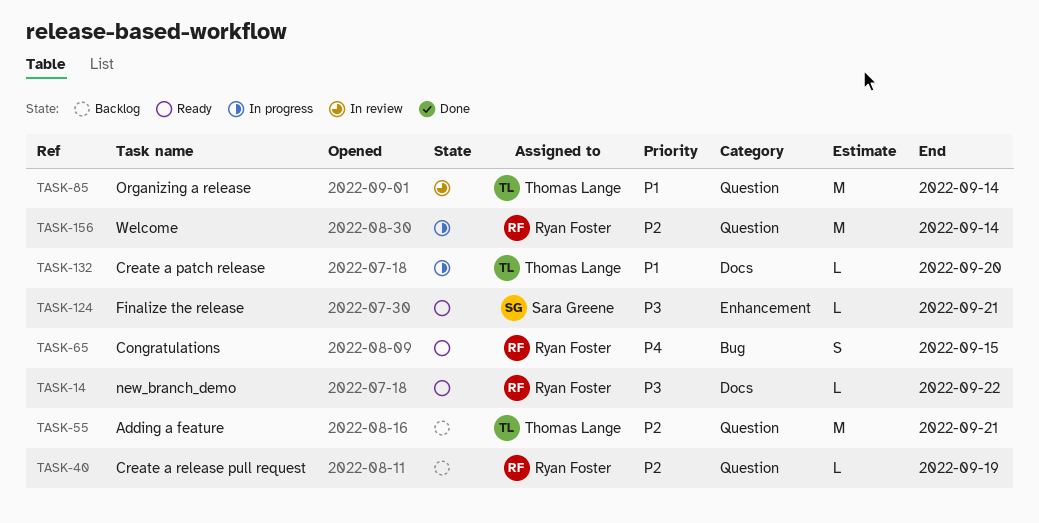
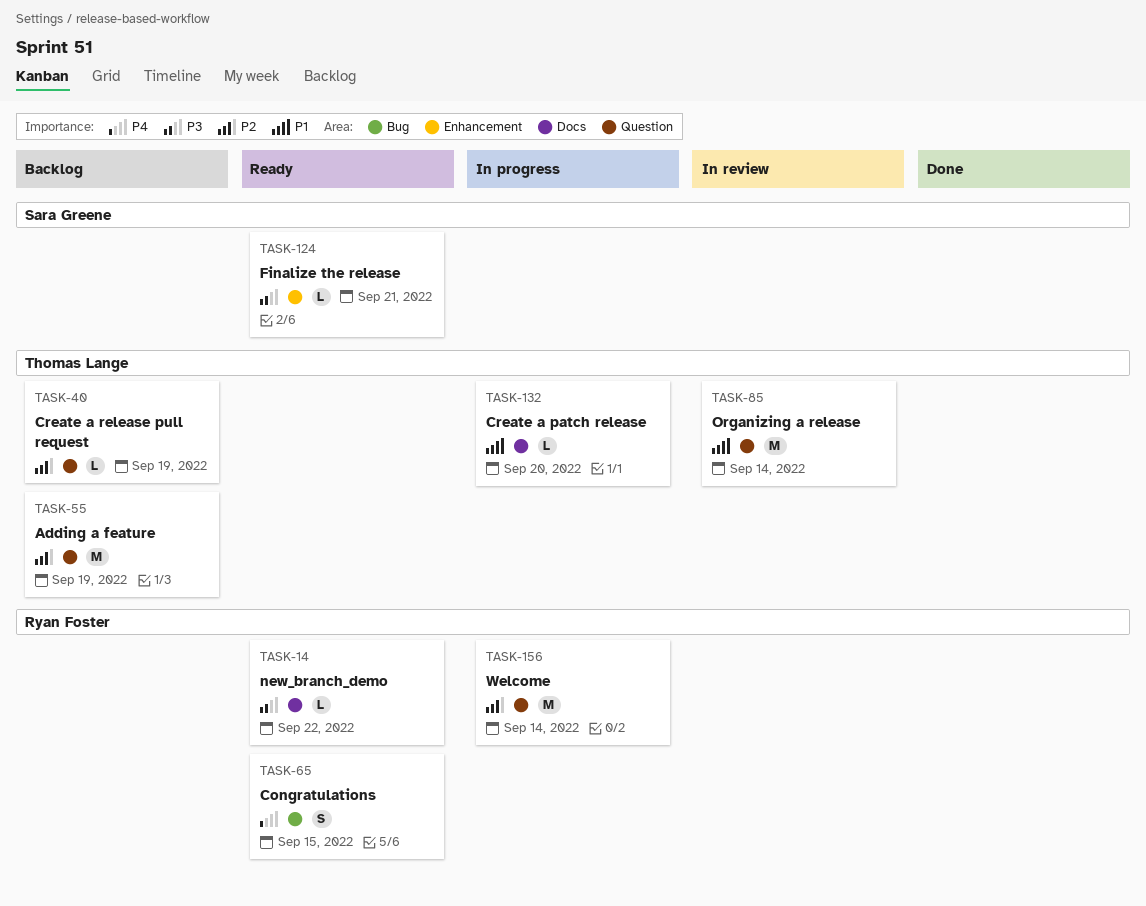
TASK-40, owner: Ryan Foster -> Thomas Lange
TASK-55, due: Sep 21 -> Sep 19

